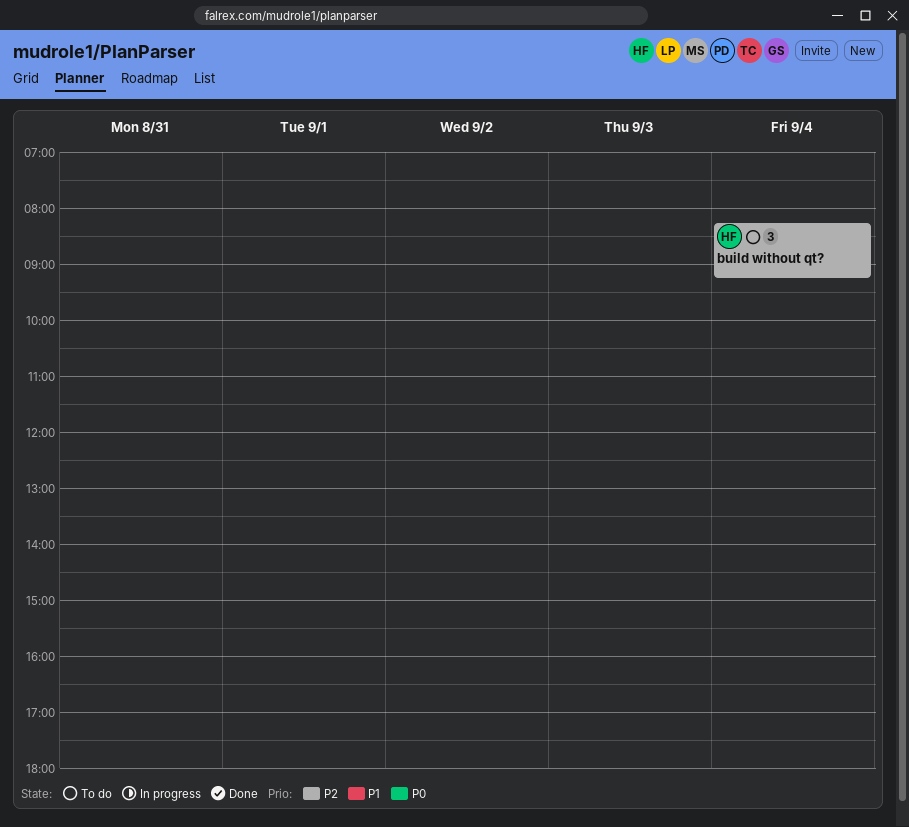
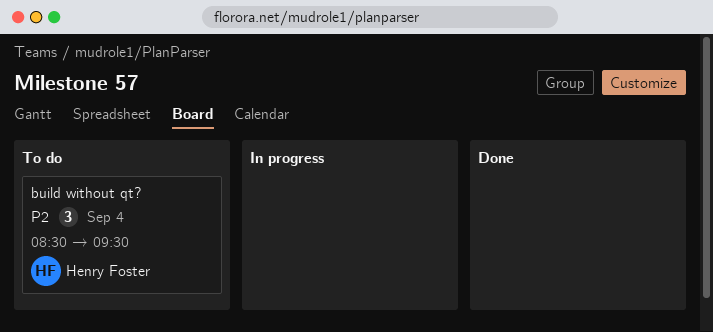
build without qt?, begins: 08:15 -> 08:30
build without qt?, ends: 09:15 -> 09:30

